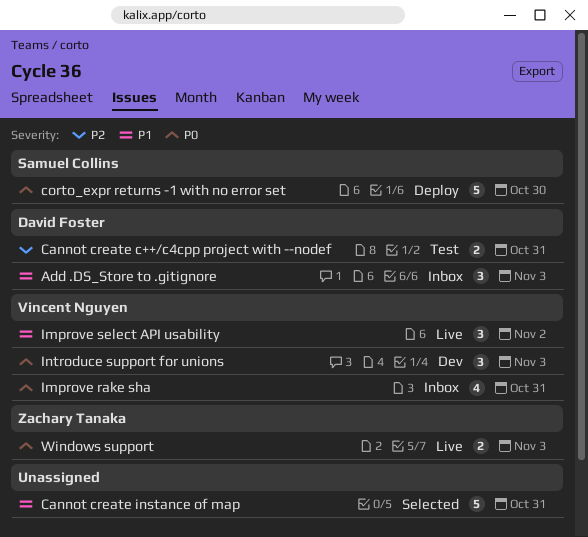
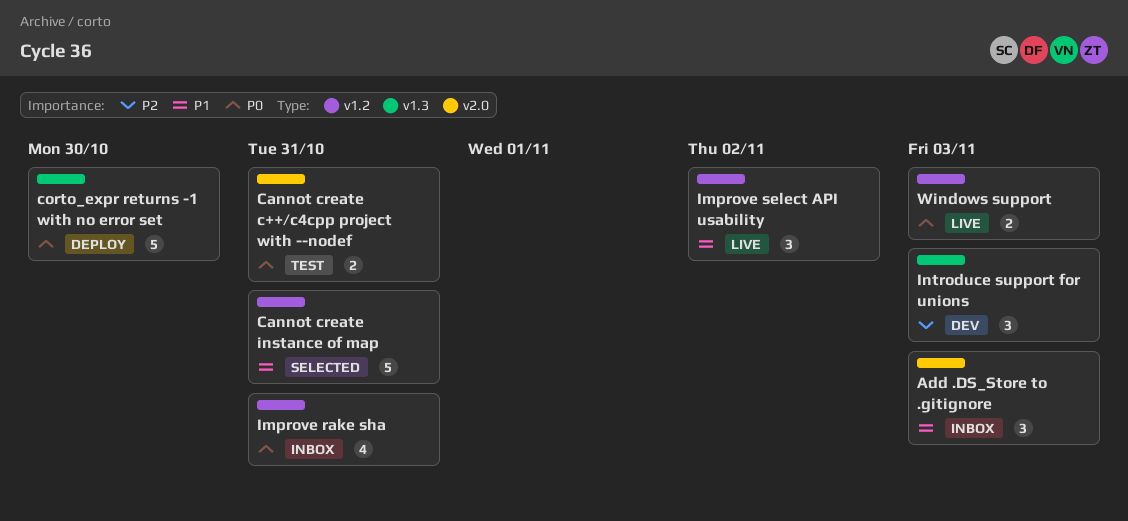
Cannot create c++/c4cpp project with --nodef, priority: P2 -> P0
Introduce support for unions, priority: P0 -> P2

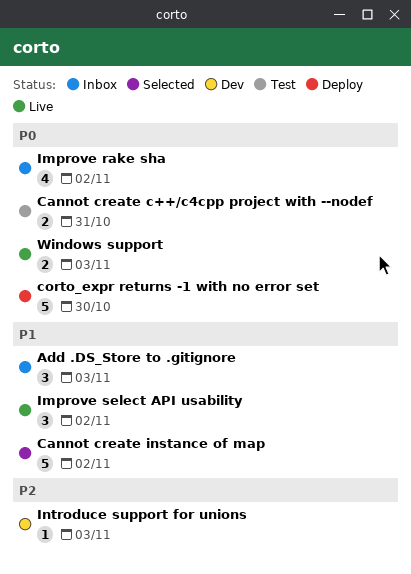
Cannot create instance of map, due: Oct 31 -> Nov 2
Improve rake sha, due: Oct 31 -> Nov 2
Introduce support for unions, estimate: 3 -> 1

